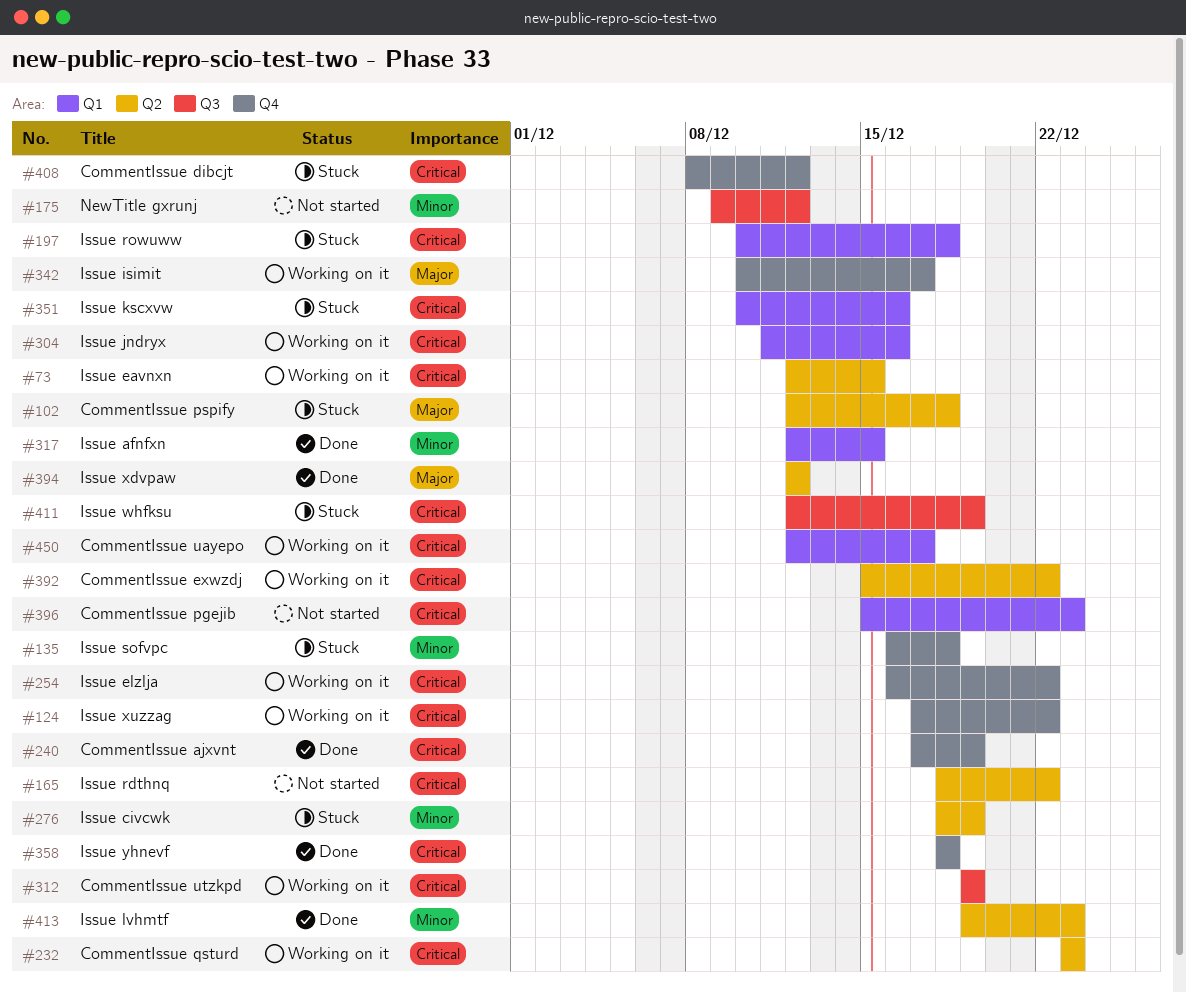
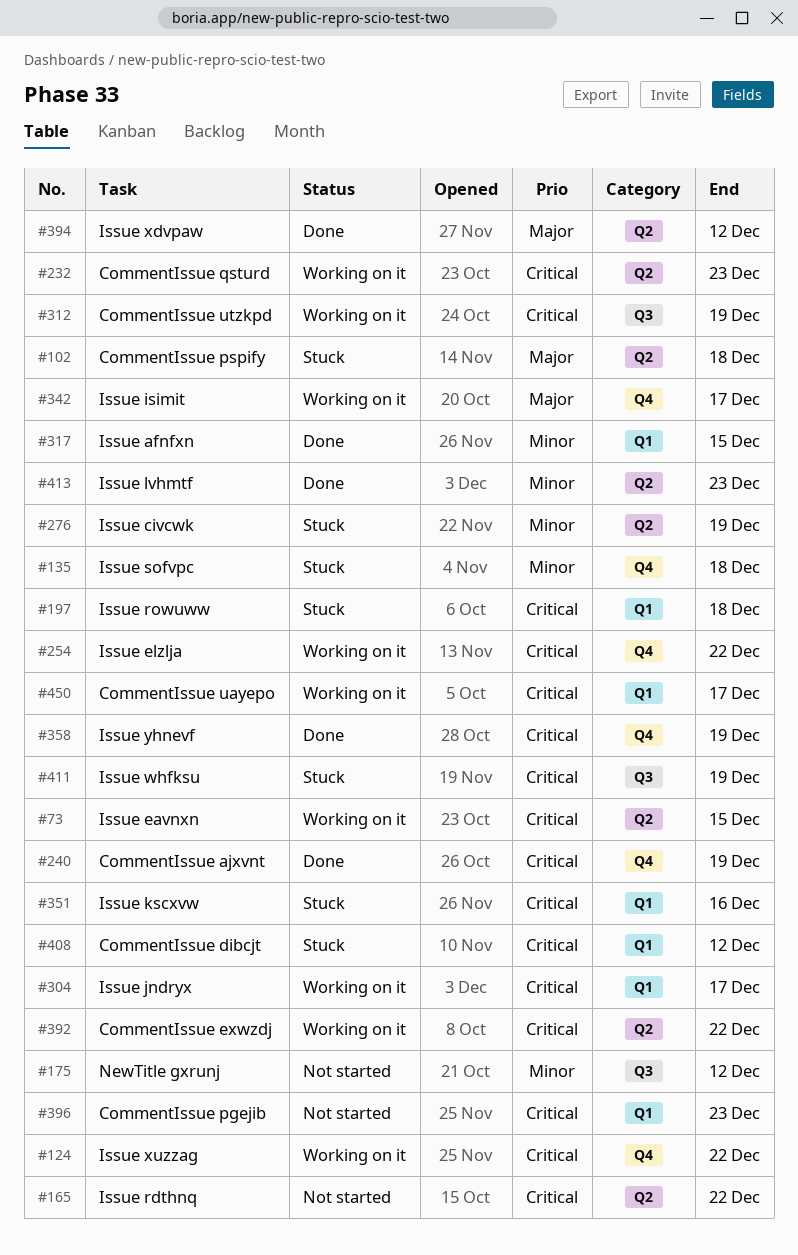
#304, due: Dec 16 -> Dec 17
#358, due: Dec 18 -> Dec 19
#408, label: Q4 -> Q1

